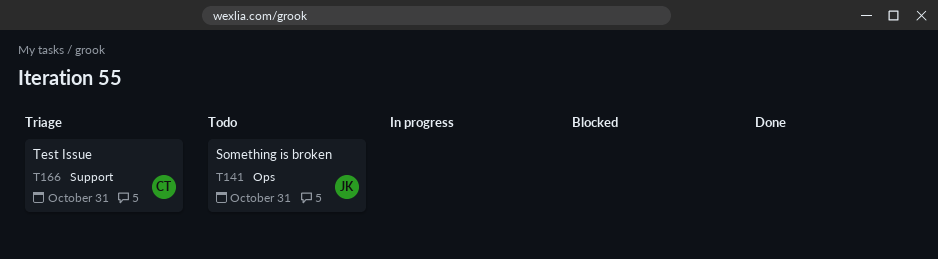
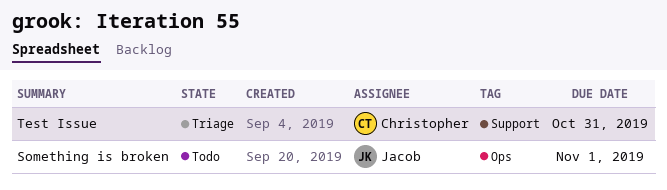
Something is broken, due: Oct 31 -> Nov 1

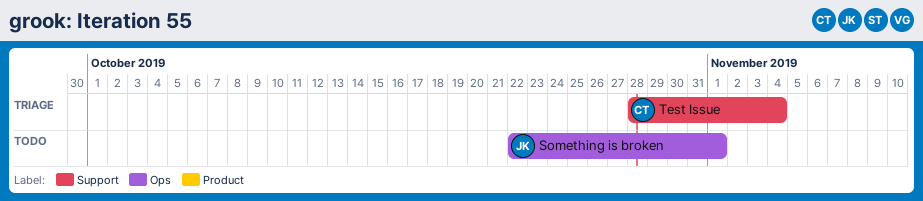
Test Issue, due: Oct 31 -> Nov 4

